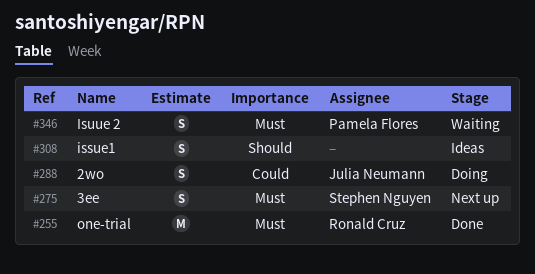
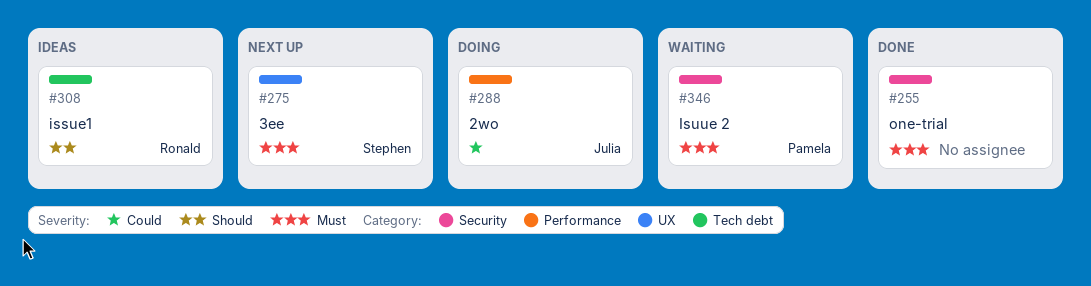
#255, owner: Ronald Cruz -> none
#308, owner: none -> Ronald Cruz

